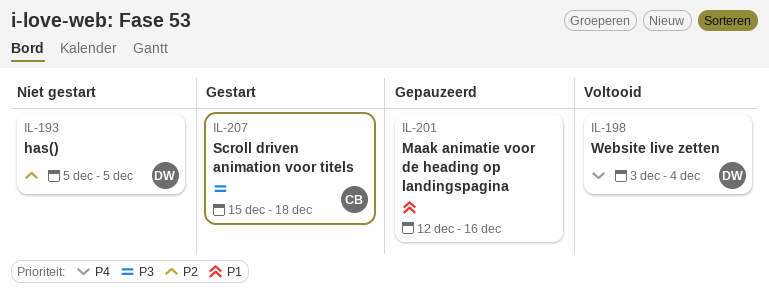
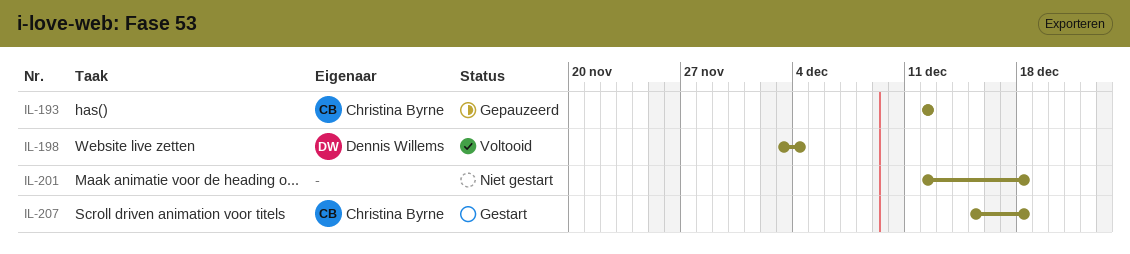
IL-193, status: Niet gestart -> Gepauzeerd
IL-193, owner: Dennis Willems -> Christina Byrne
IL-193, start: Dec 5 -> Dec 12
IL-193, due: Dec 5 -> Dec 12
IL-201, status: Gepauzeerd -> Niet gestart
IL-201, due: Dec 16 -> Dec 18

